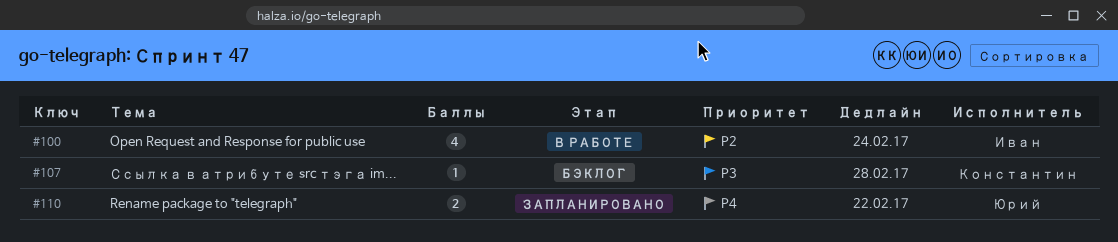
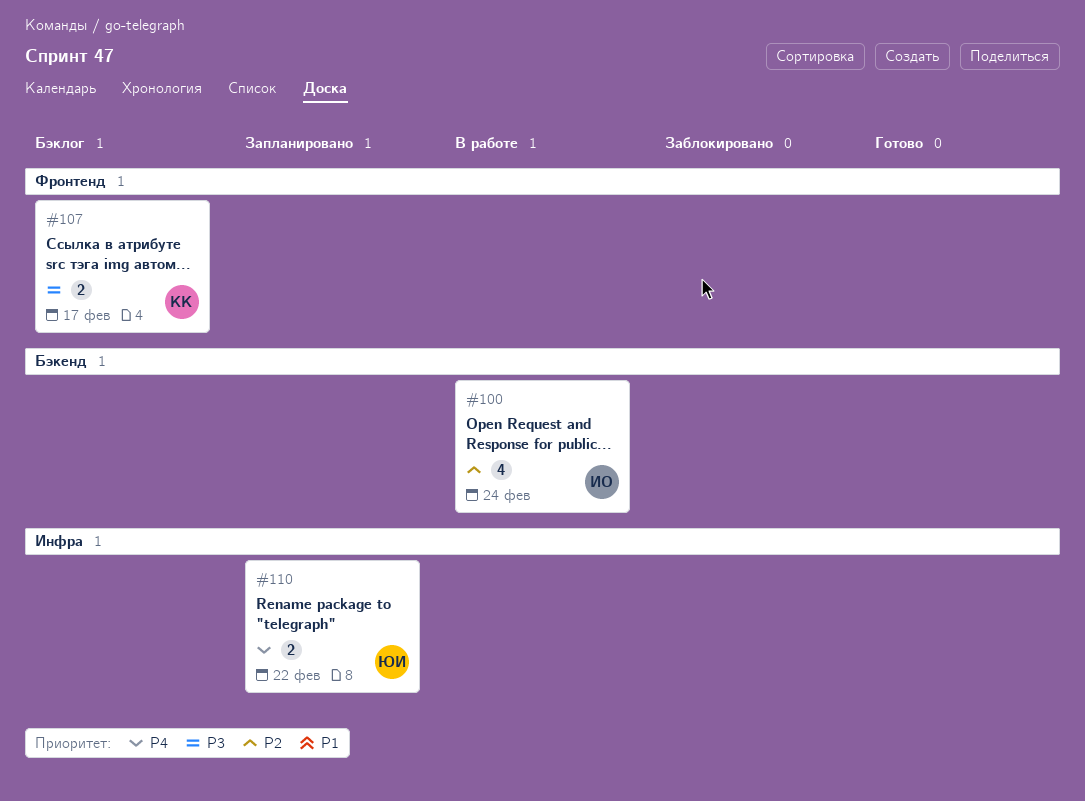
#107, estimate: 1 -> 2
#107, due: Feb 28 -> Feb 17

